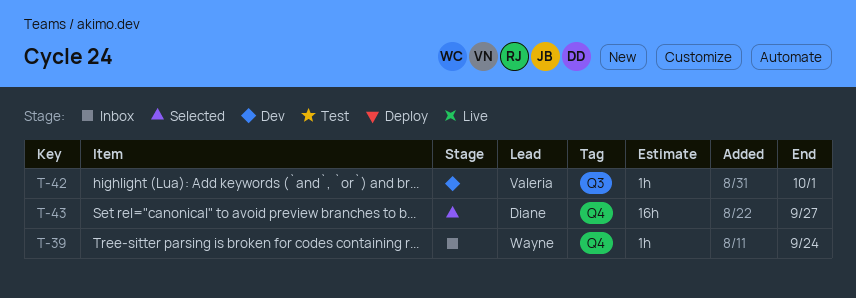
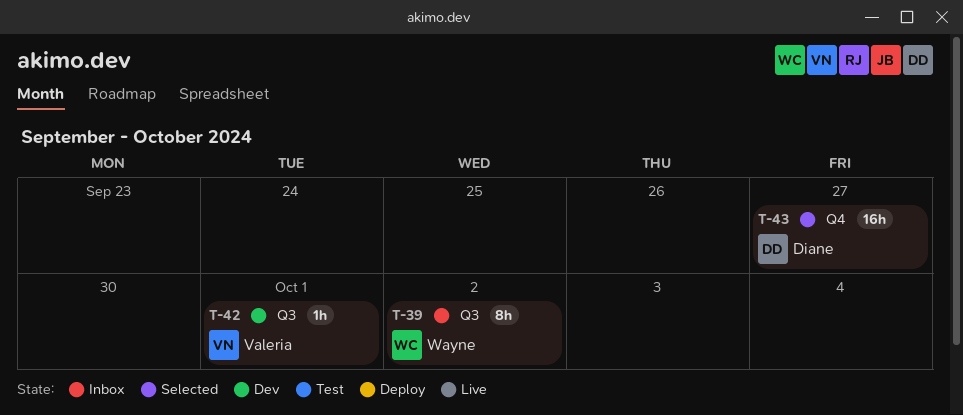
T-39, label: Q4 -> Q3
T-39, estimate: 1h -> 8h
T-39, due: Sep 24 -> Oct 2

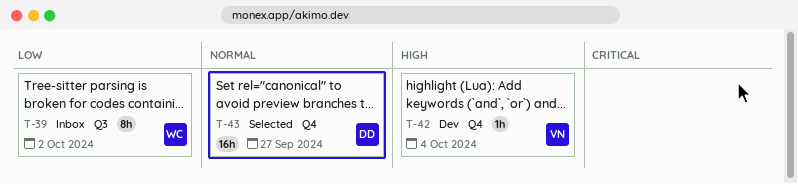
T-42, label: Q3 -> Q4
T-42, due: Oct 1 -> Oct 4

